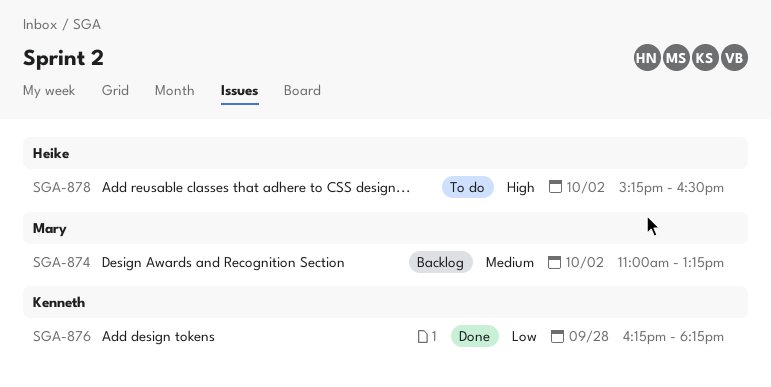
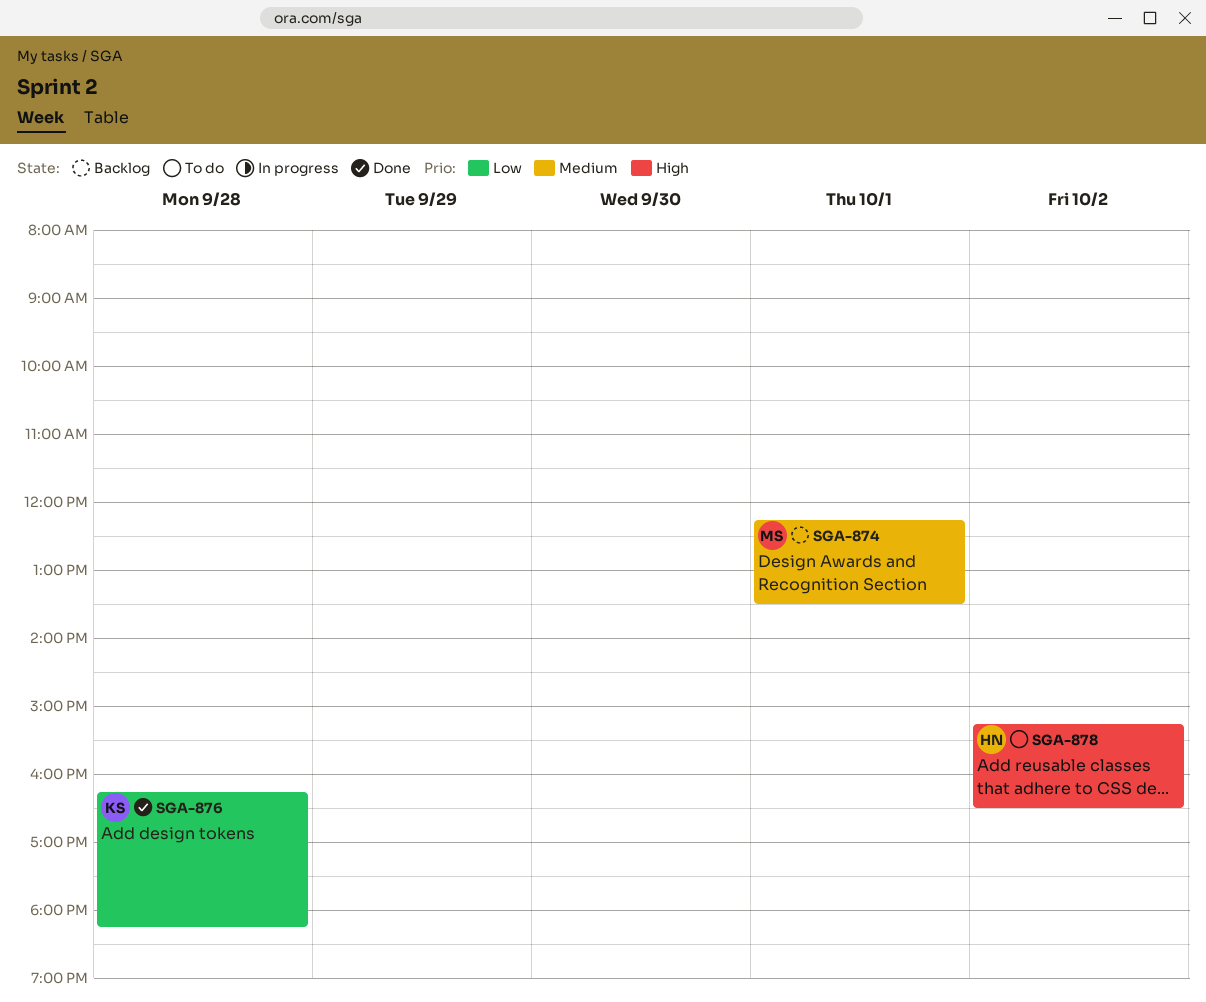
SGA-874, day: Oct 2 -> Oct 1
SGA-874, begins: 11:00 -> 12:15
SGA-874, ends: 13:15 -> 13:30

